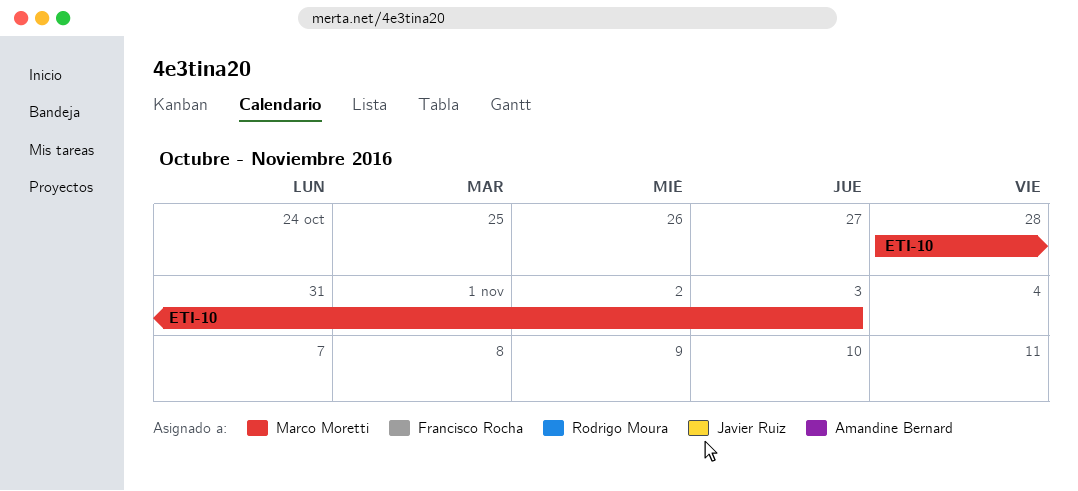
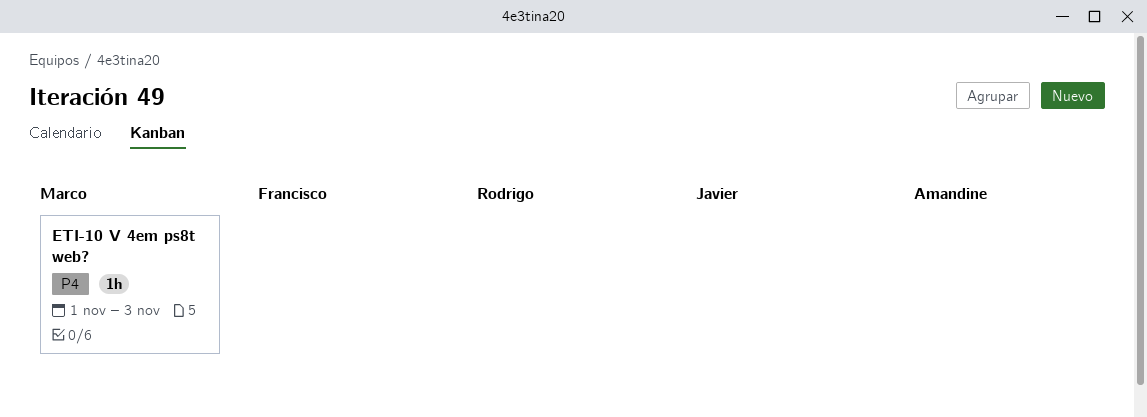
ETI-10, start: Oct 28 -> Nov 1

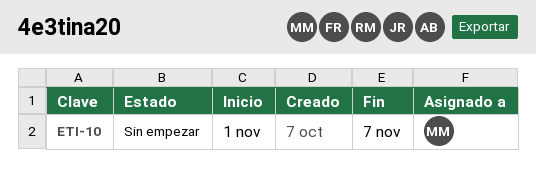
ETI-10, due: Nov 3 -> Nov 7

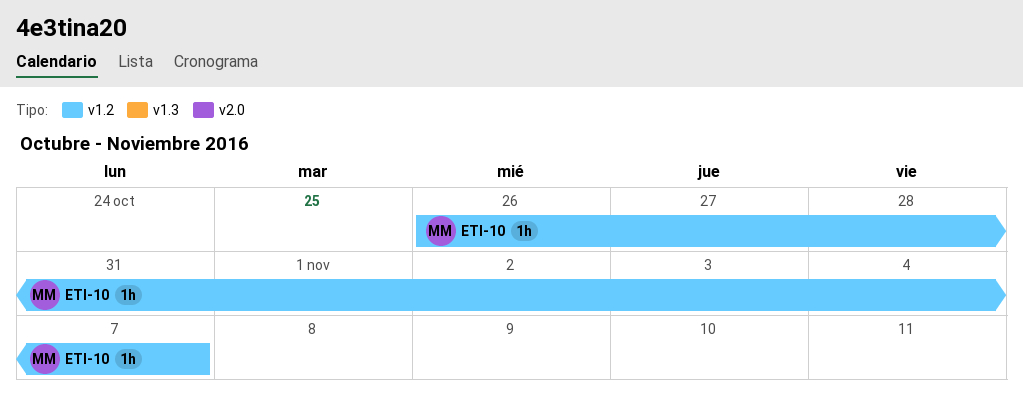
ETI-10, start: Nov 1 -> Oct 26

